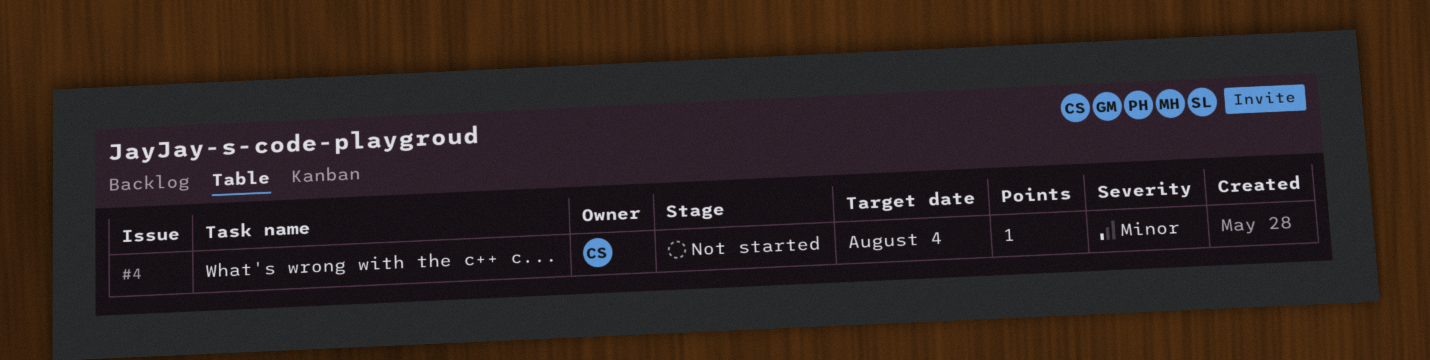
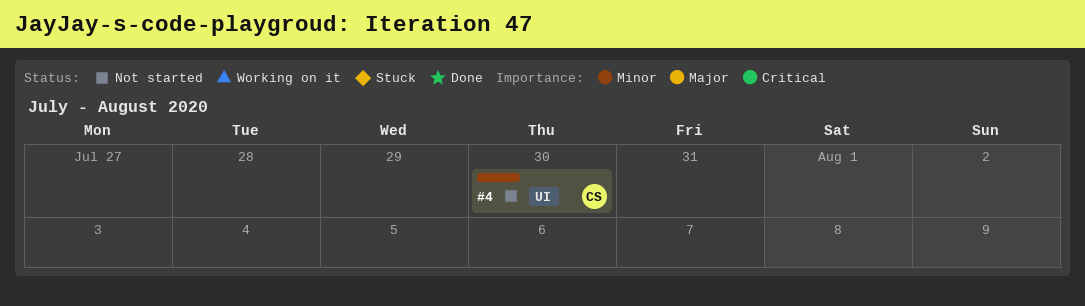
#4, due: Aug 4 -> Jul 30

